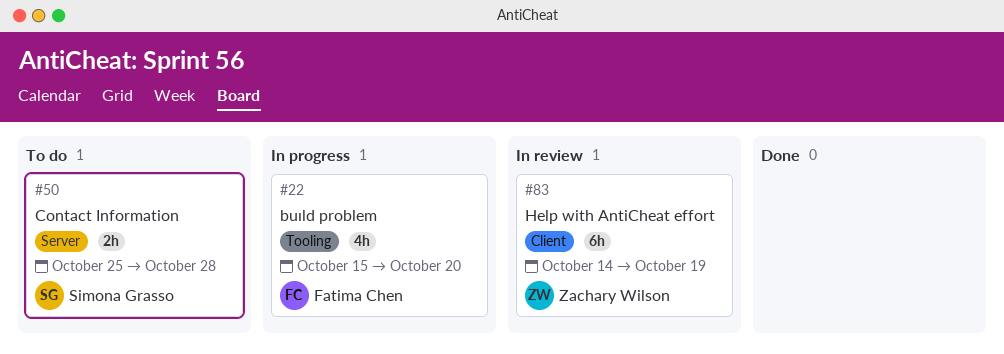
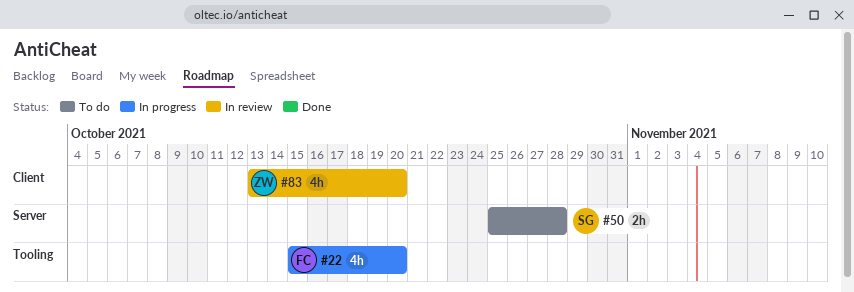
#83, estimate: 6h -> 4h
#83, start: Oct 14 -> Oct 13
#83, due: Oct 19 -> Oct 20

